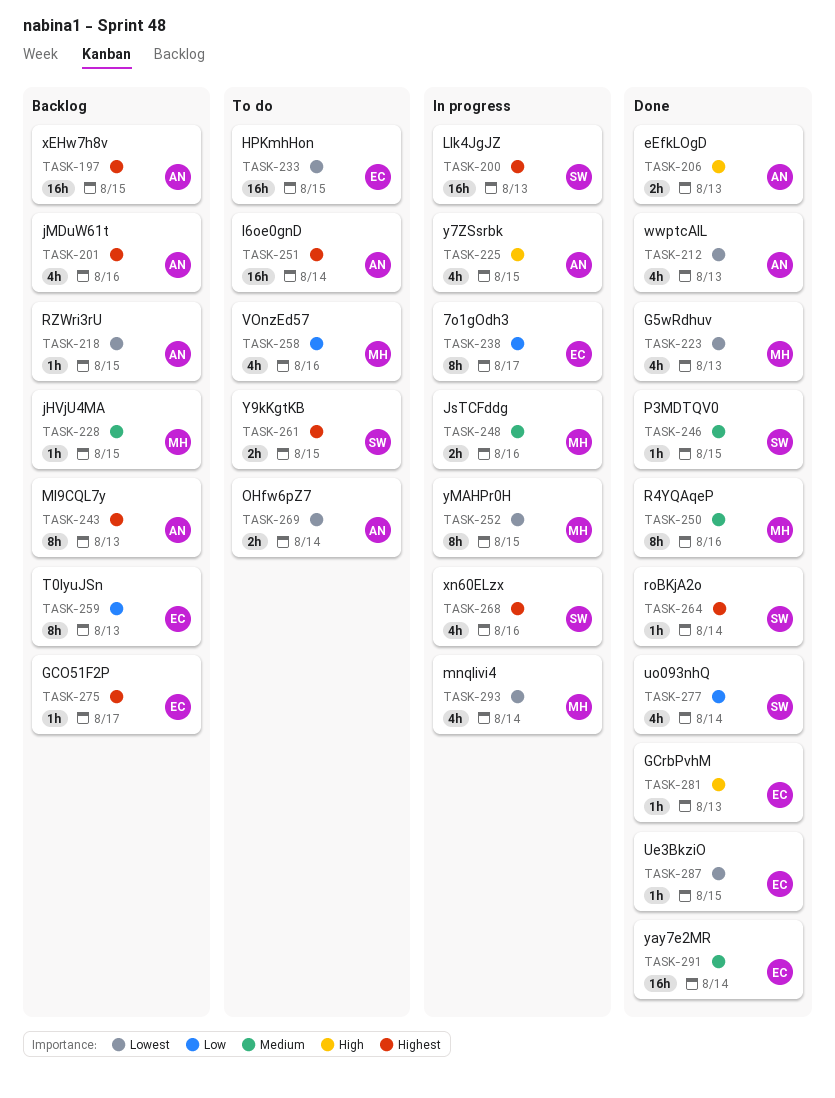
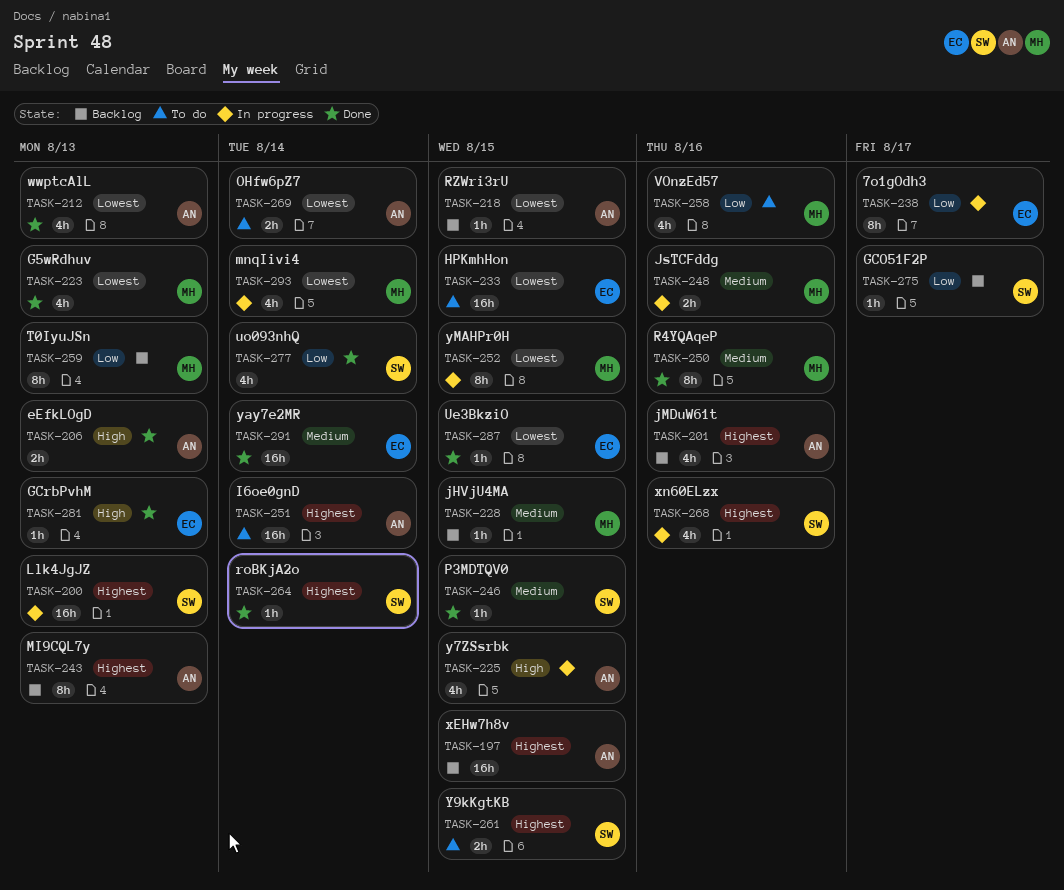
TASK-259, owner: EC -> MH
TASK-275, owner: EC -> SW
TASK-275, priority: Highest -> Low

